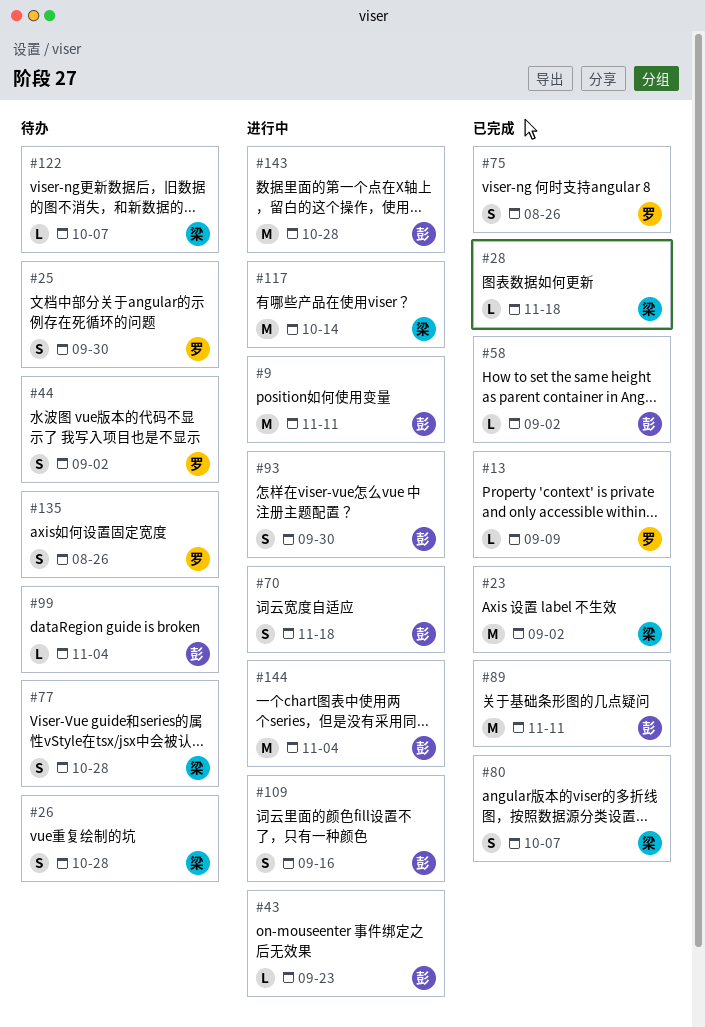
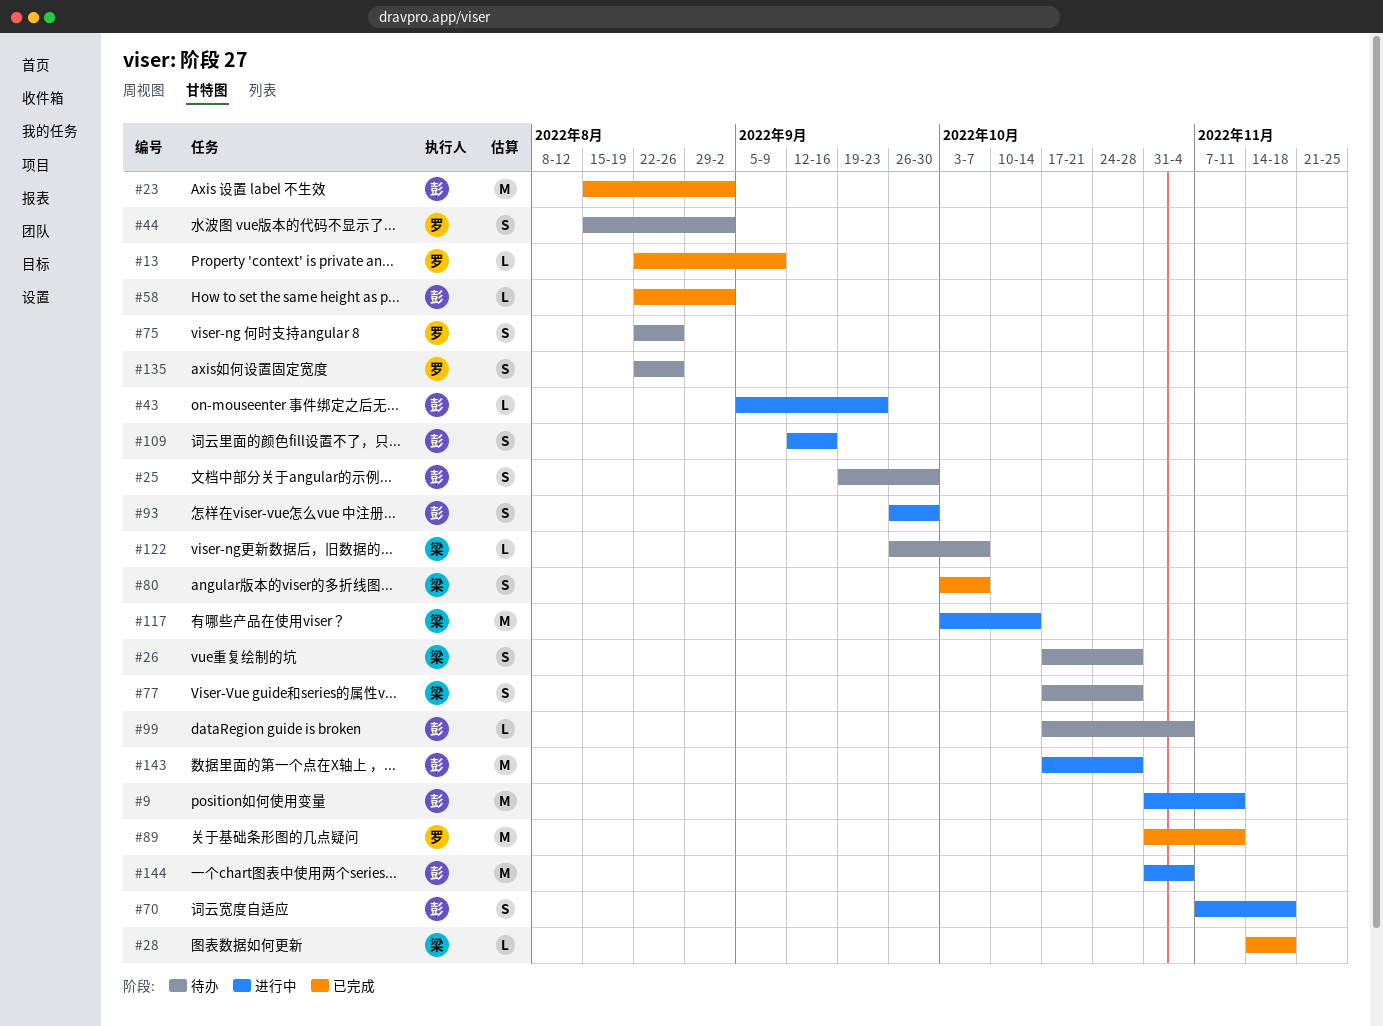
#23, owner: 梁 -> 彭
#25, owner: 罗 -> 彭
#75, status: 已完成 -> 待办
#89, owner: 彭 -> 罗

